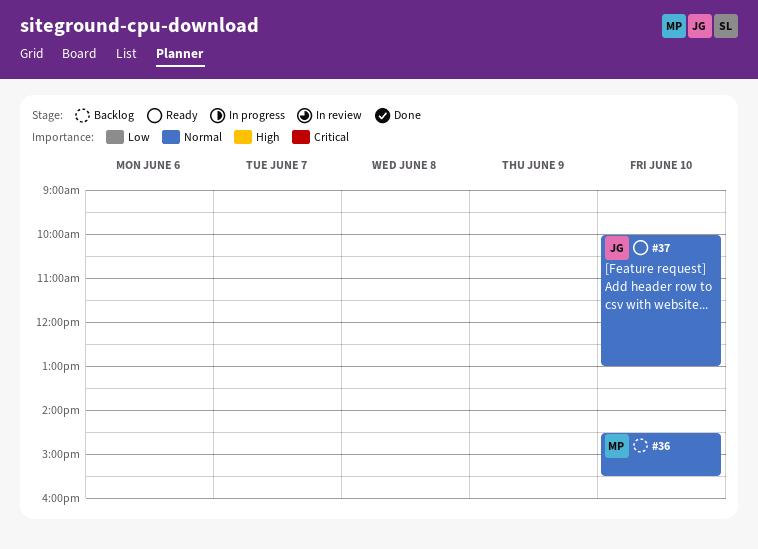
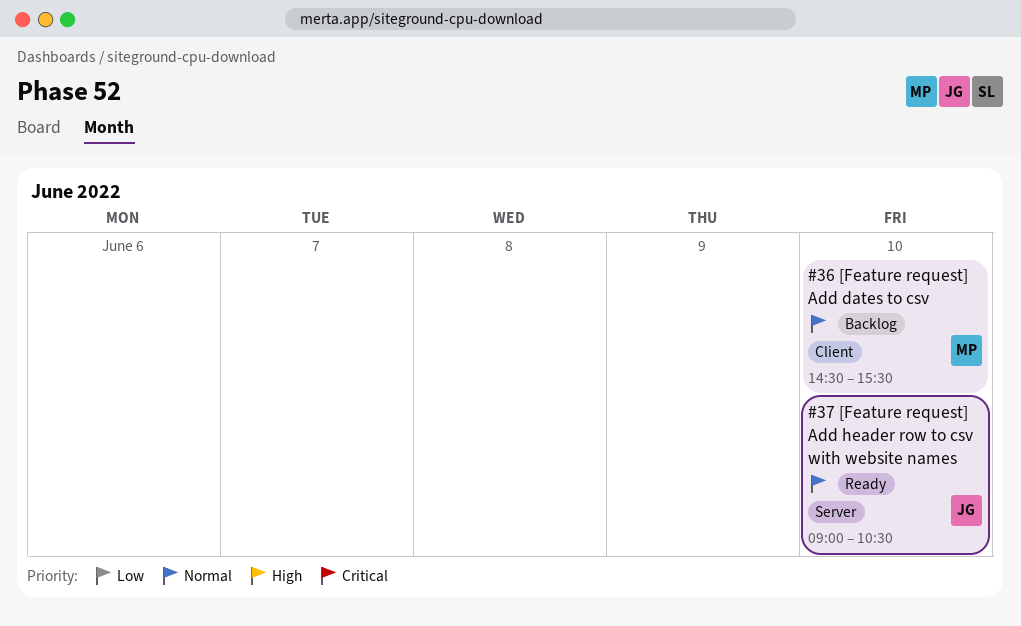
#37, begins: 10:00 -> 09:00
#37, ends: 13:00 -> 10:30

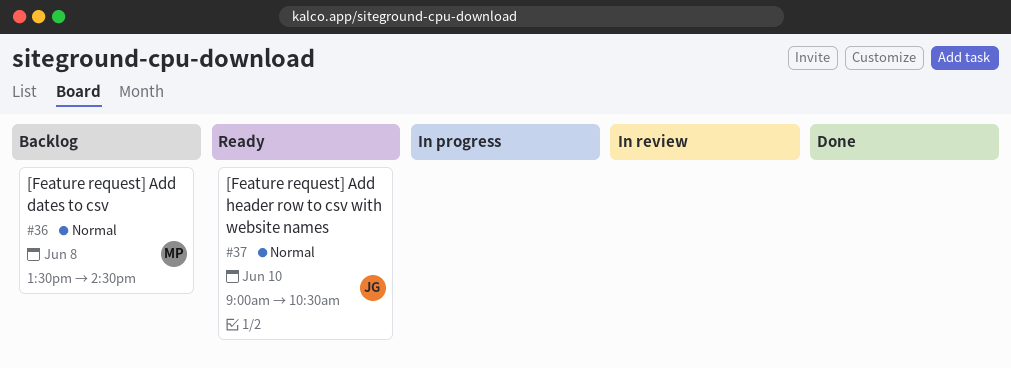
#36, day: Jun 10 -> Jun 8
#36, begins: 14:30 -> 13:30
#36, ends: 15:30 -> 14:30

